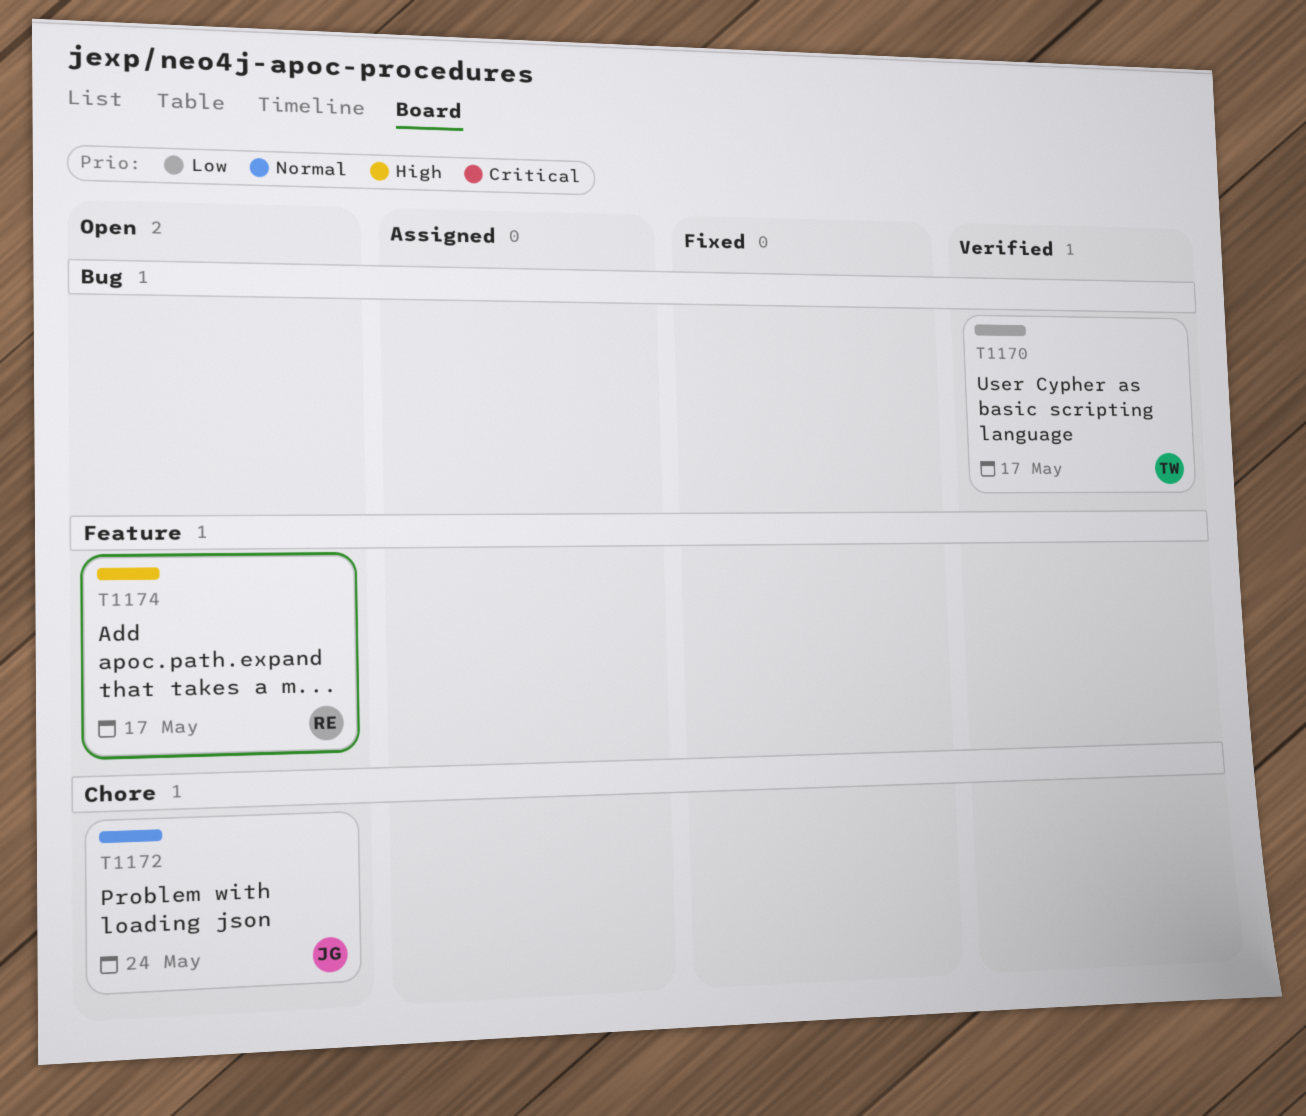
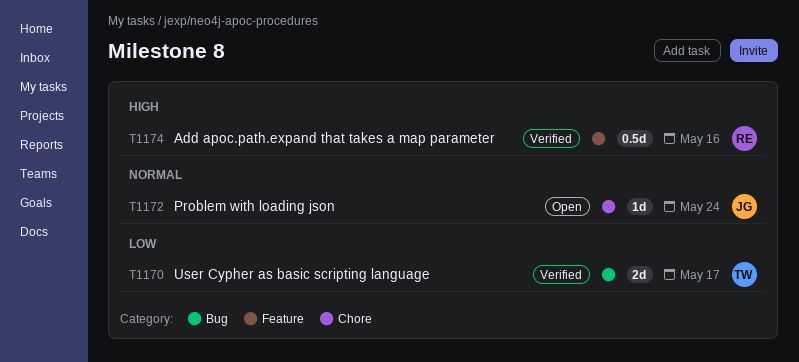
T1174, status: Open -> Verified
T1174, due: May 17 -> May 16

